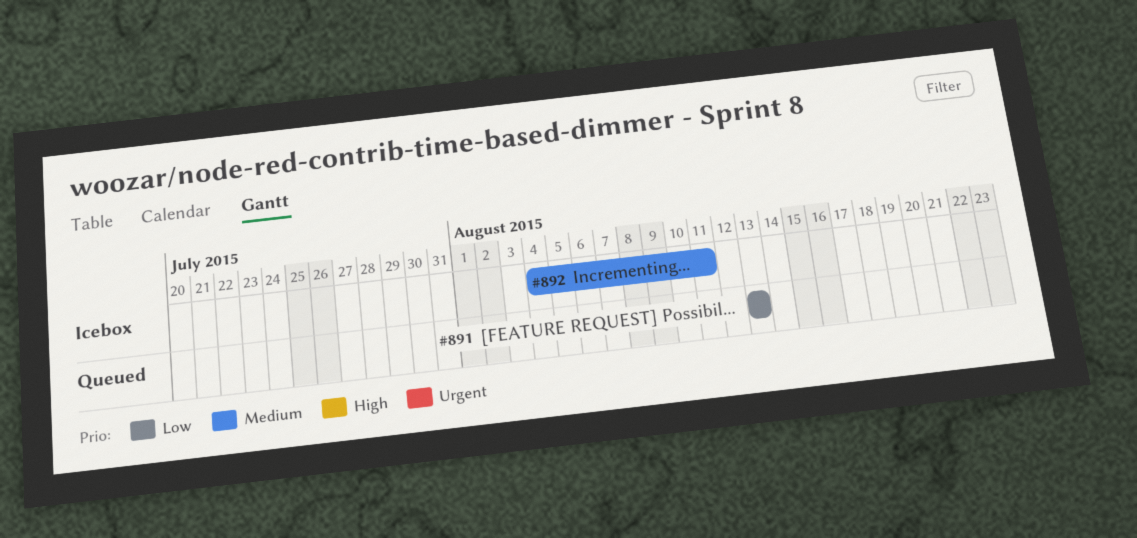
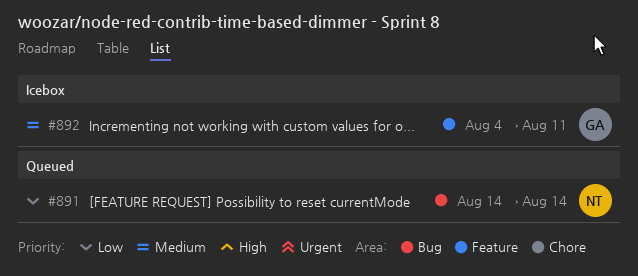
#891, start: Aug 13 -> Aug 14
#891, due: Aug 13 -> Aug 14

